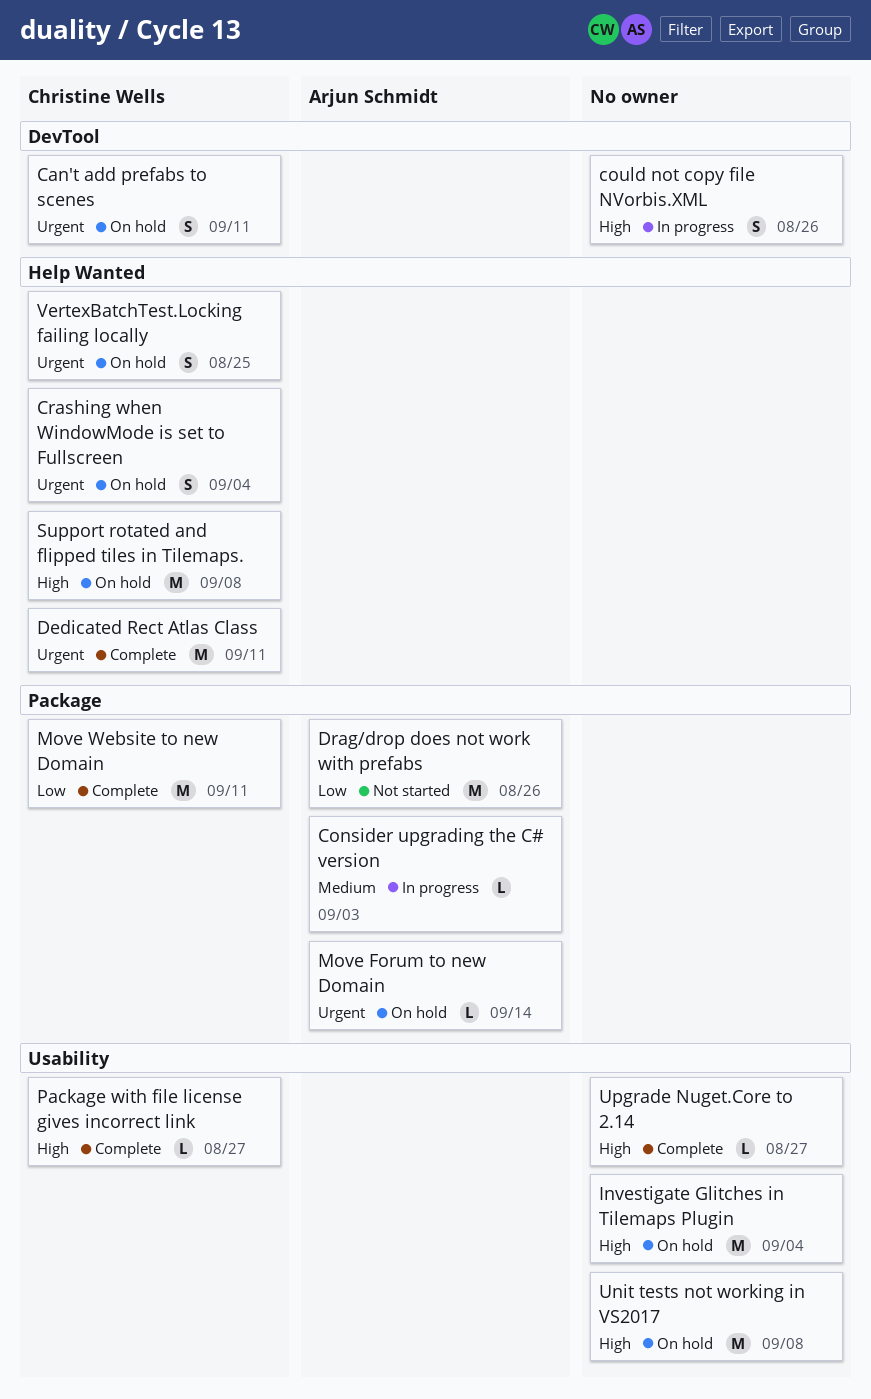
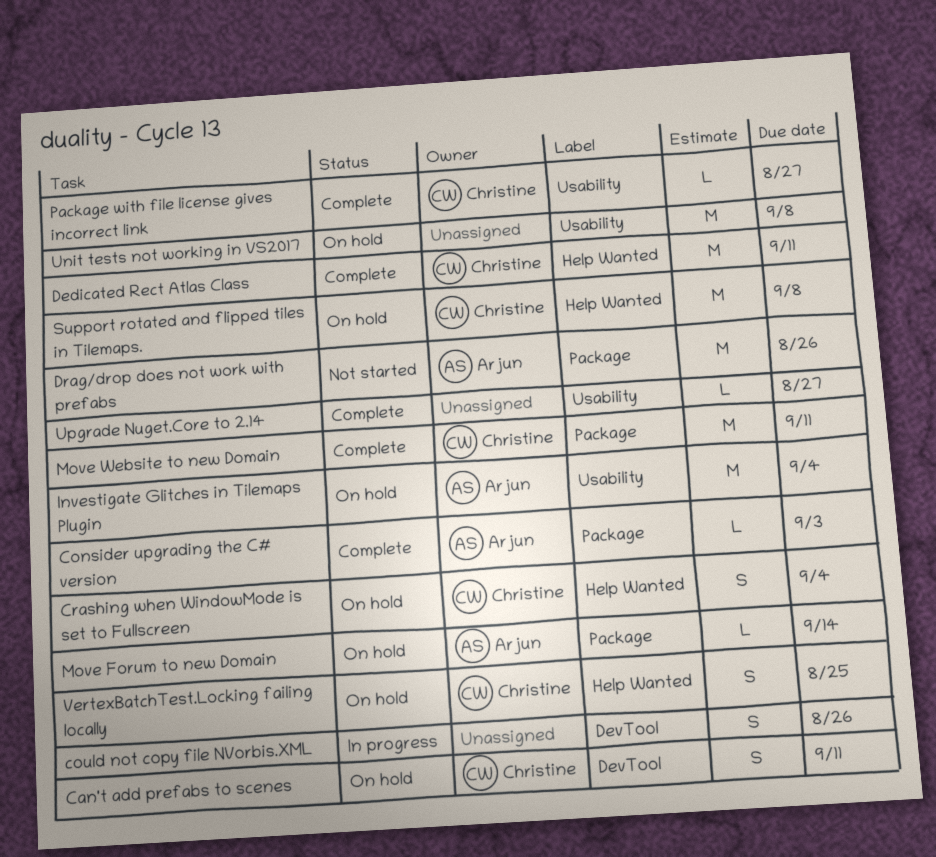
Consider upgrading the C# version, status: In progress -> Complete
Investigate Glitches in Tilemaps Plugin, owner: none -> Arjun Schmidt

